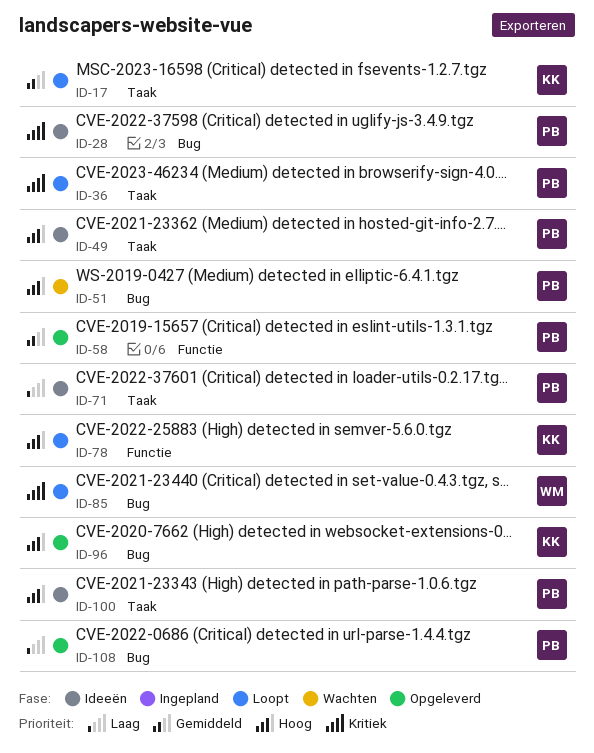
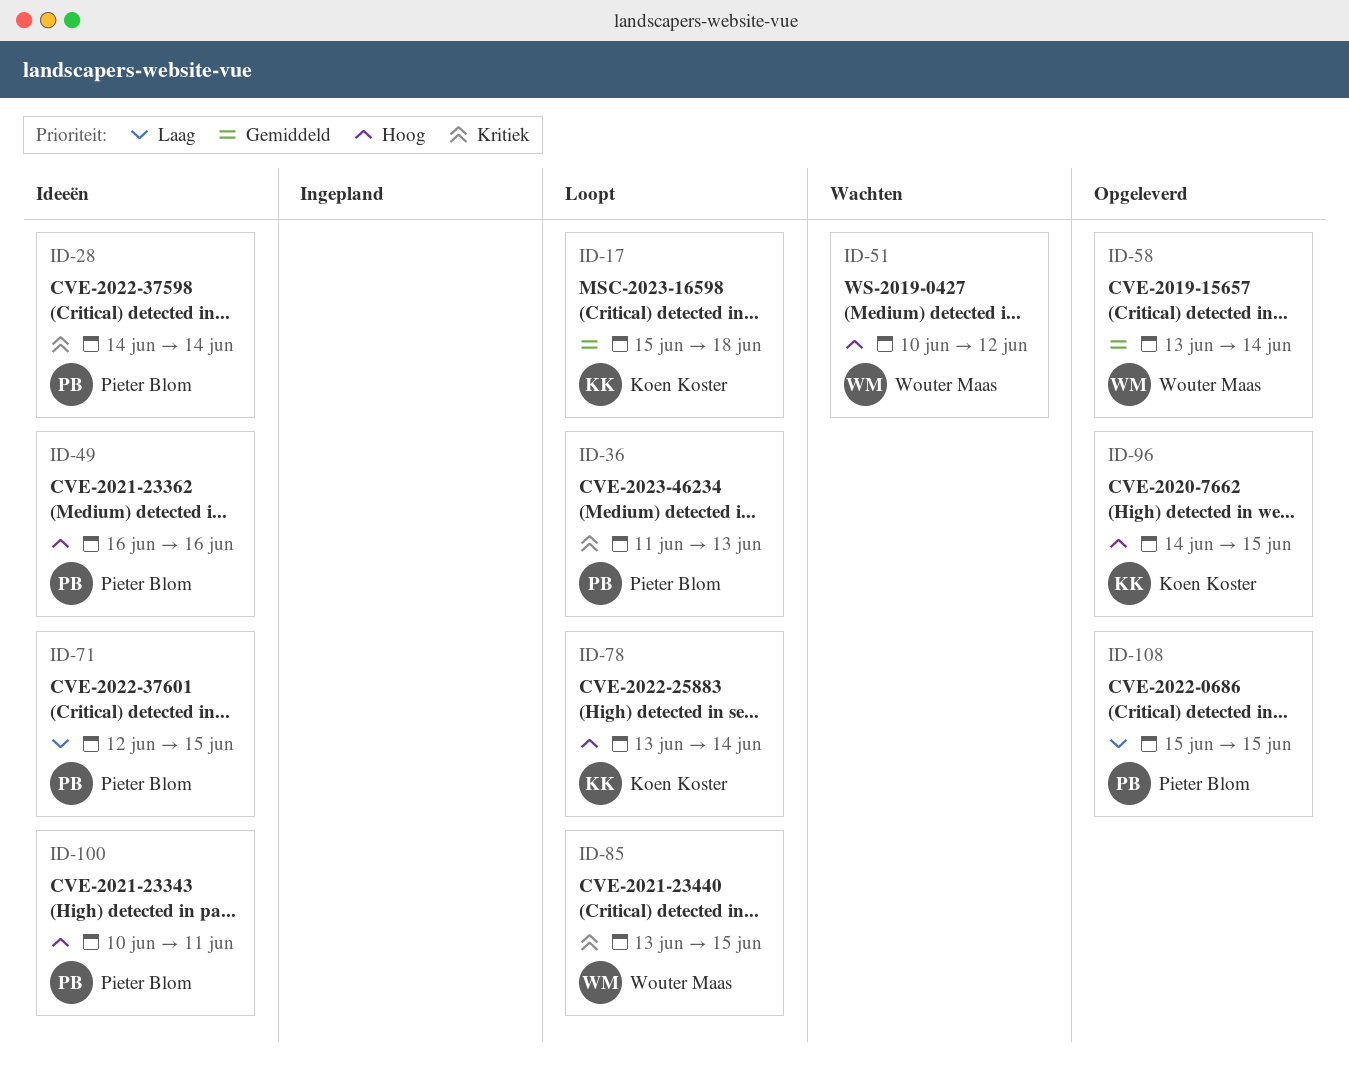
ID-51, owner: Pieter Blom -> Wouter Maas
ID-58, owner: Pieter Blom -> Wouter Maas

